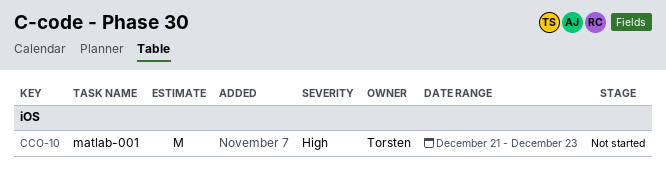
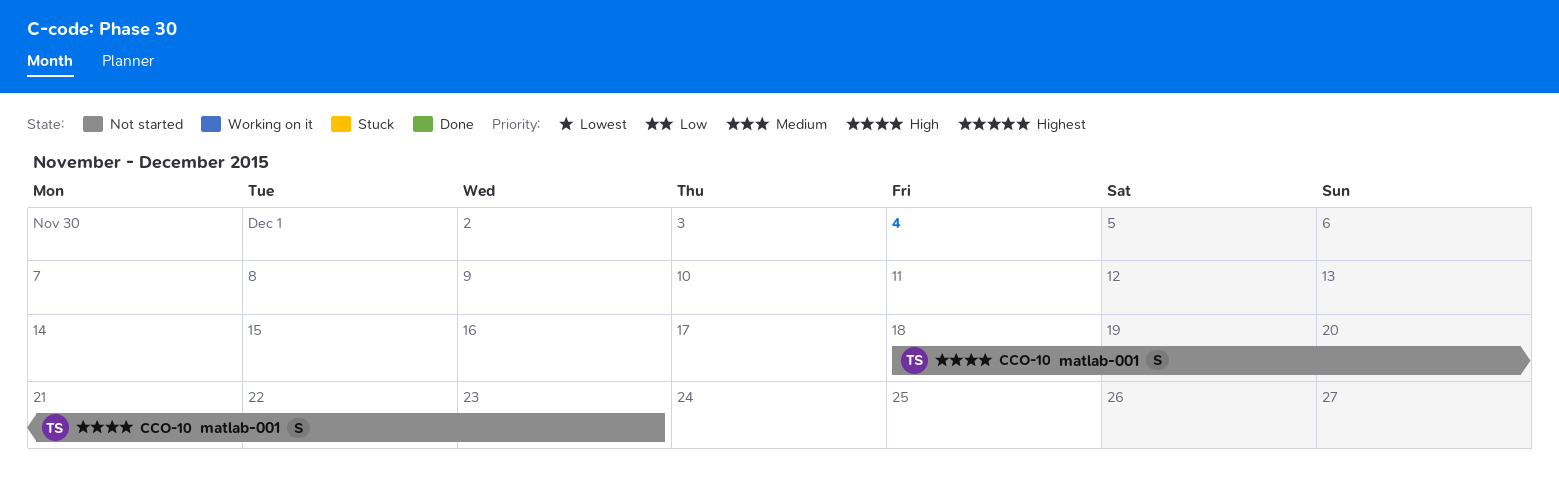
CCO-10, estimate: M -> S
CCO-10, start: Dec 21 -> Dec 18

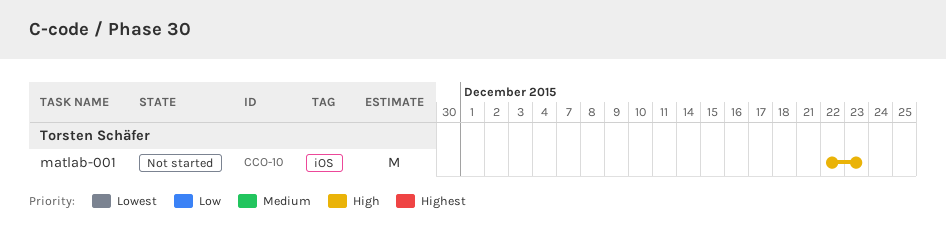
CCO-10, estimate: S -> M
CCO-10, start: Dec 18 -> Dec 22

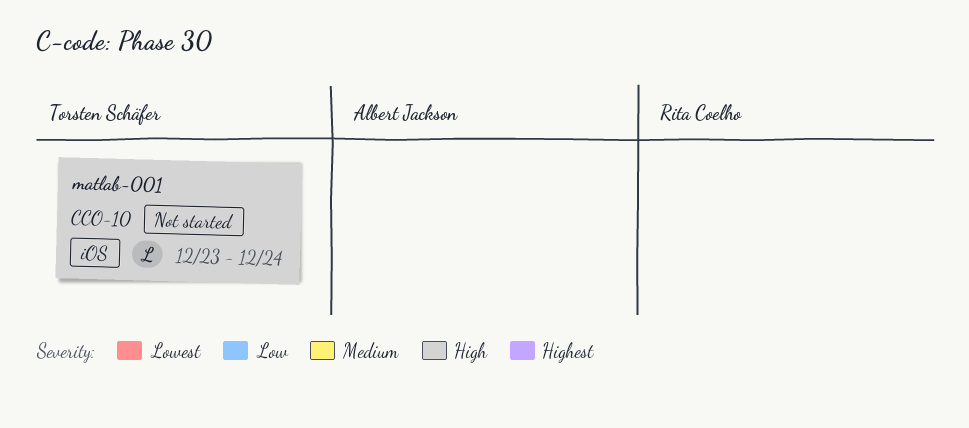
CCO-10, estimate: M -> L
CCO-10, start: Dec 22 -> Dec 23
CCO-10, due: Dec 23 -> Dec 24

